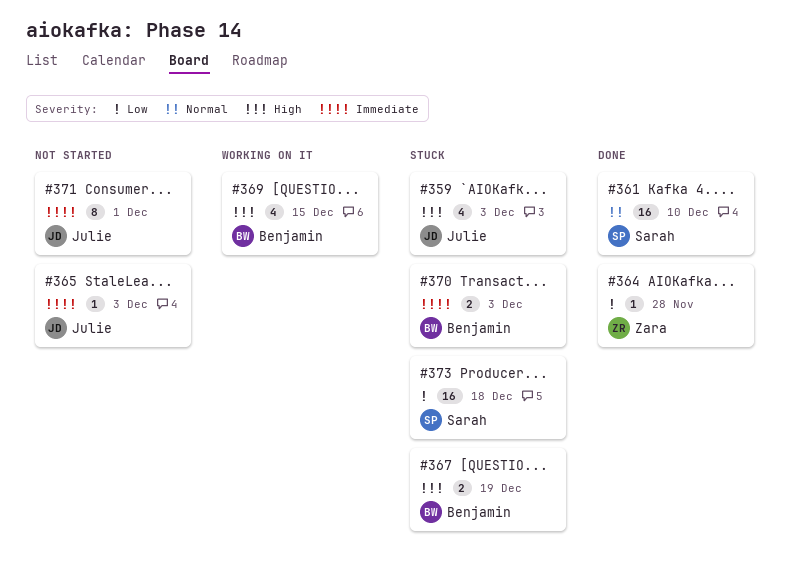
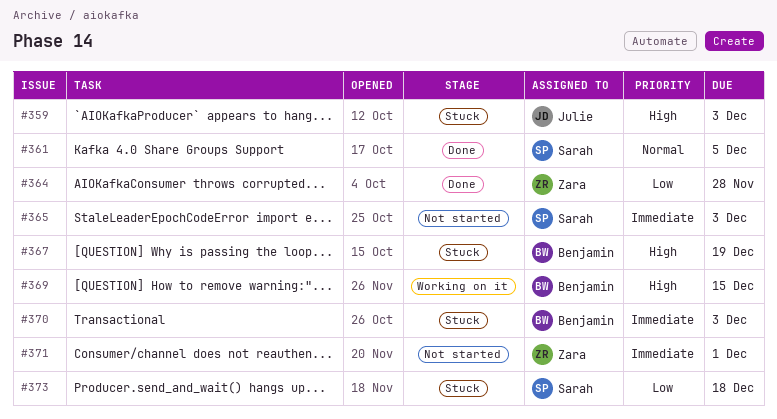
#361, due: Dec 10 -> Dec 5
#365, owner: Julie -> Sarah
#371, owner: Julie -> Zara

